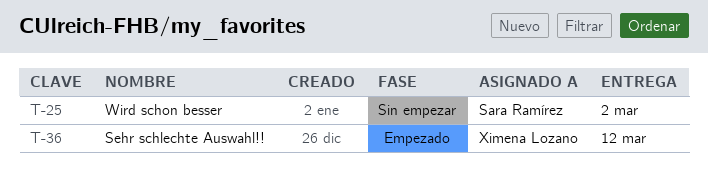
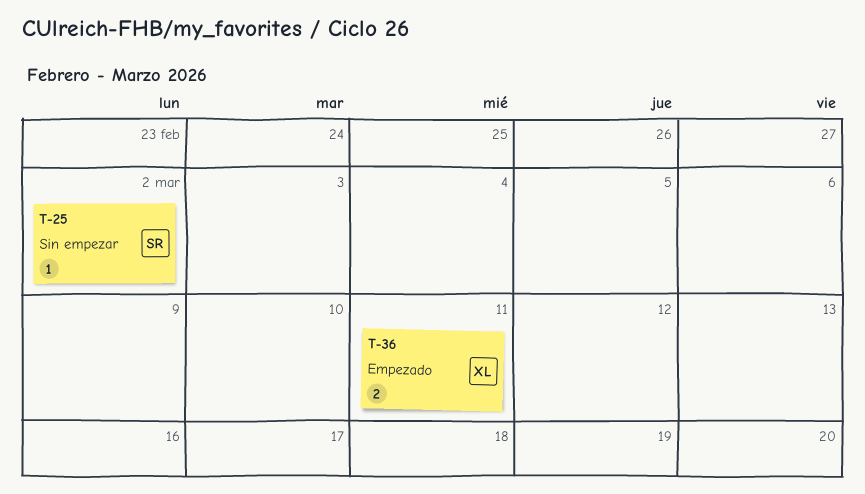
T-36, due: Mar 12 -> Mar 11

